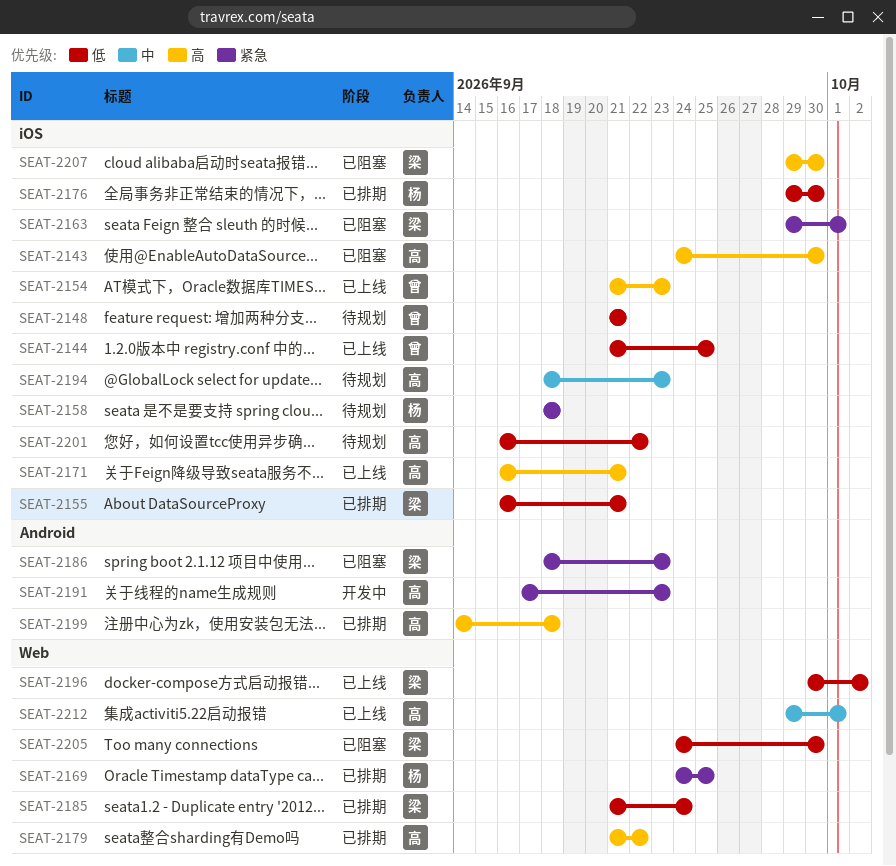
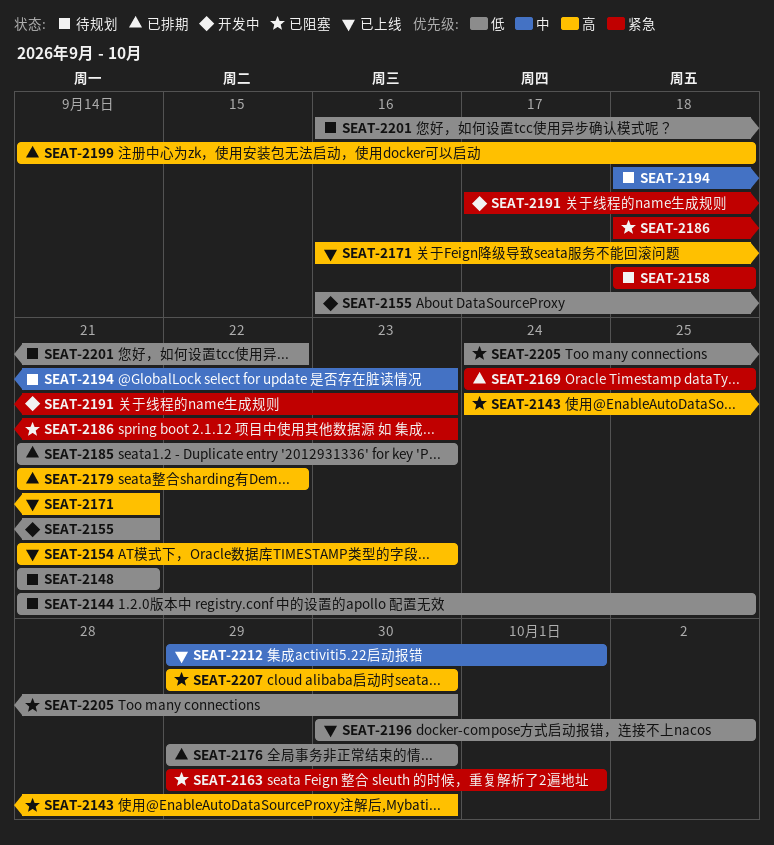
SEAT-2144, status: 已上线 -> 待规划
SEAT-2155, status: 已排期 -> 开发中
SEAT-2185, due: Sep 24 -> Sep 23

